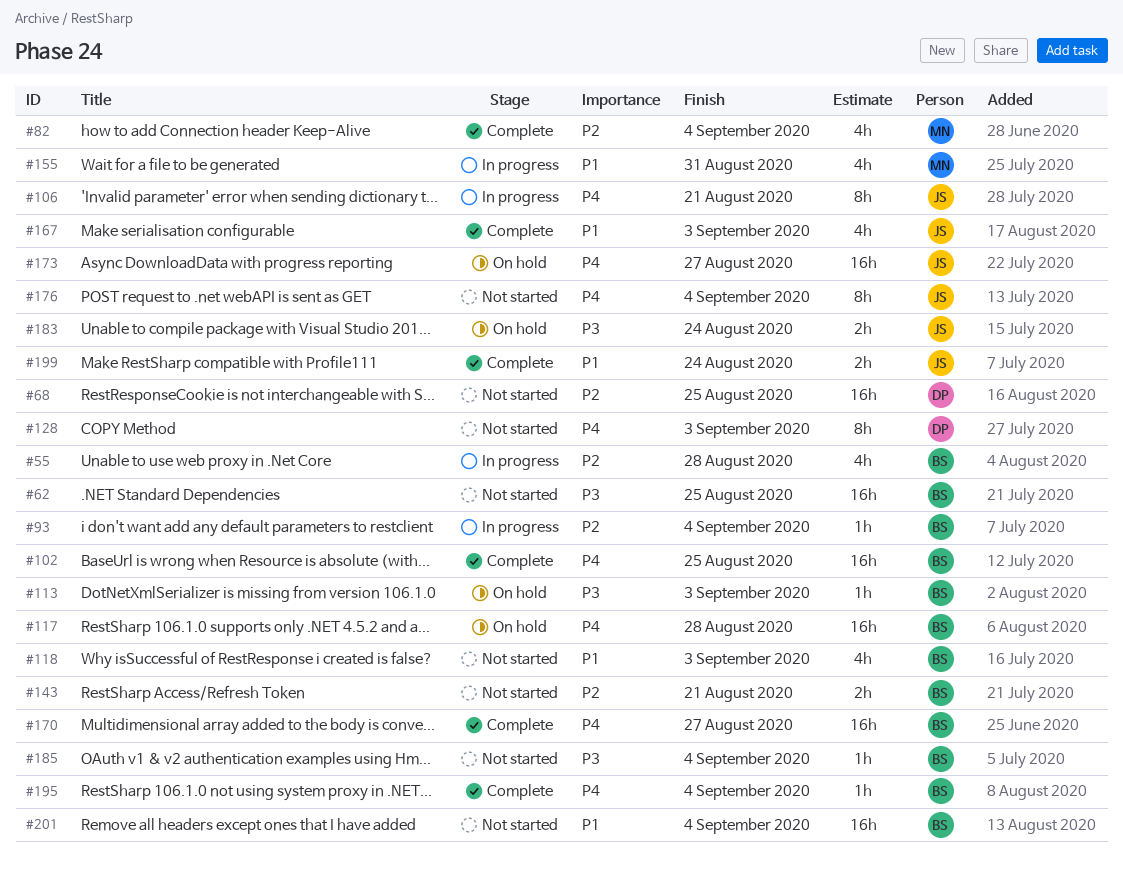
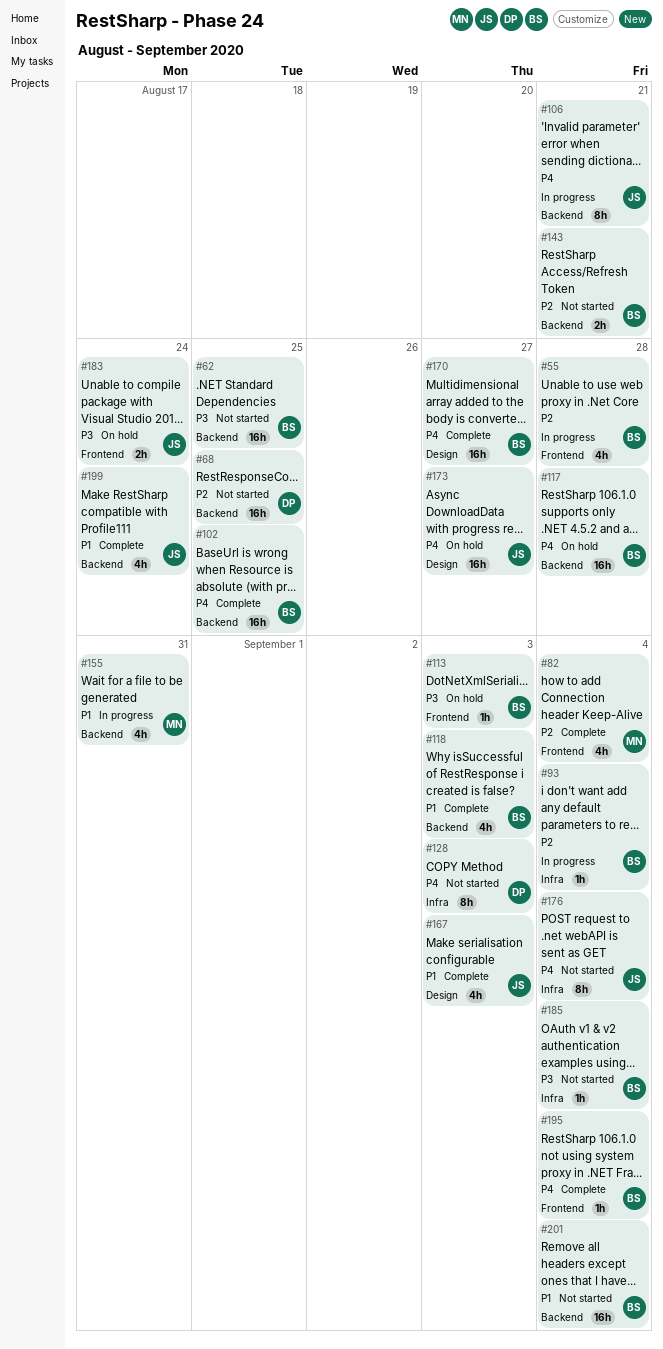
#118, status: Not started -> Complete
#199, estimate: 2h -> 4h

